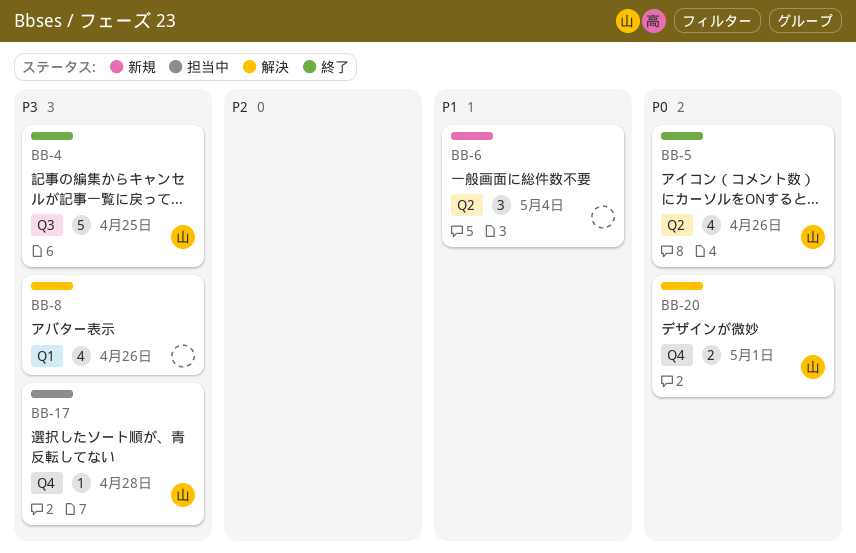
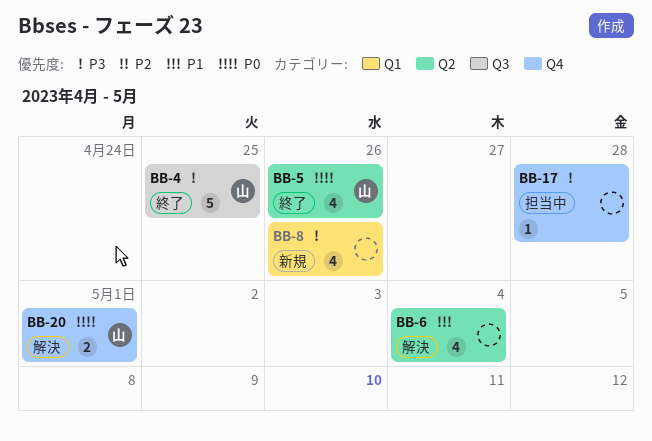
BB-6, status: 新規 -> 解決
BB-6, estimate: 3 -> 4
BB-8, status: 解決 -> 新規
BB-17, owner: 山 -> none

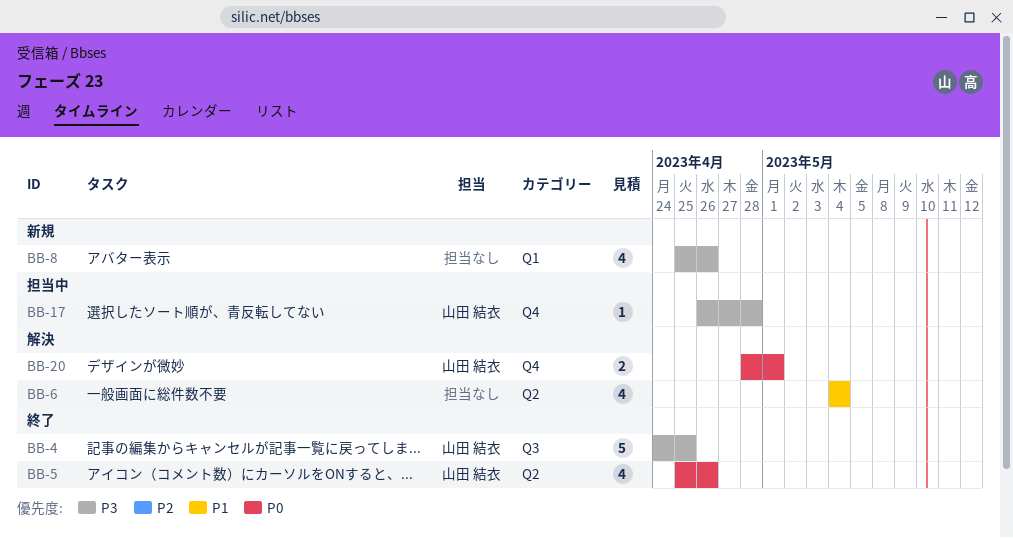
BB-17, owner: none -> 山田 結衣

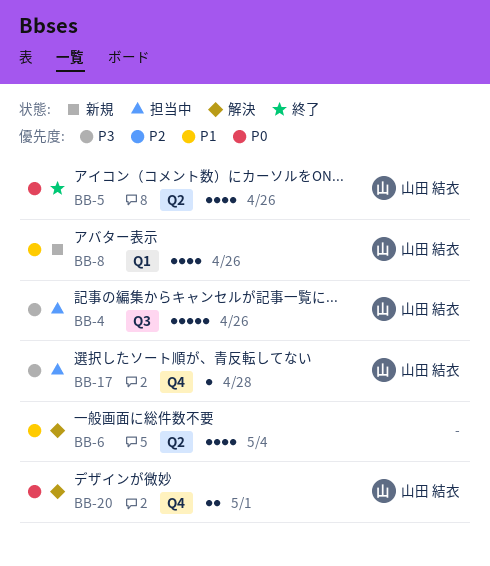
BB-4, status: 終了 -> 担当中
BB-4, due: Apr 25 -> Apr 26
BB-8, owner: none -> 山田 結衣
BB-8, priority: P3 -> P1

